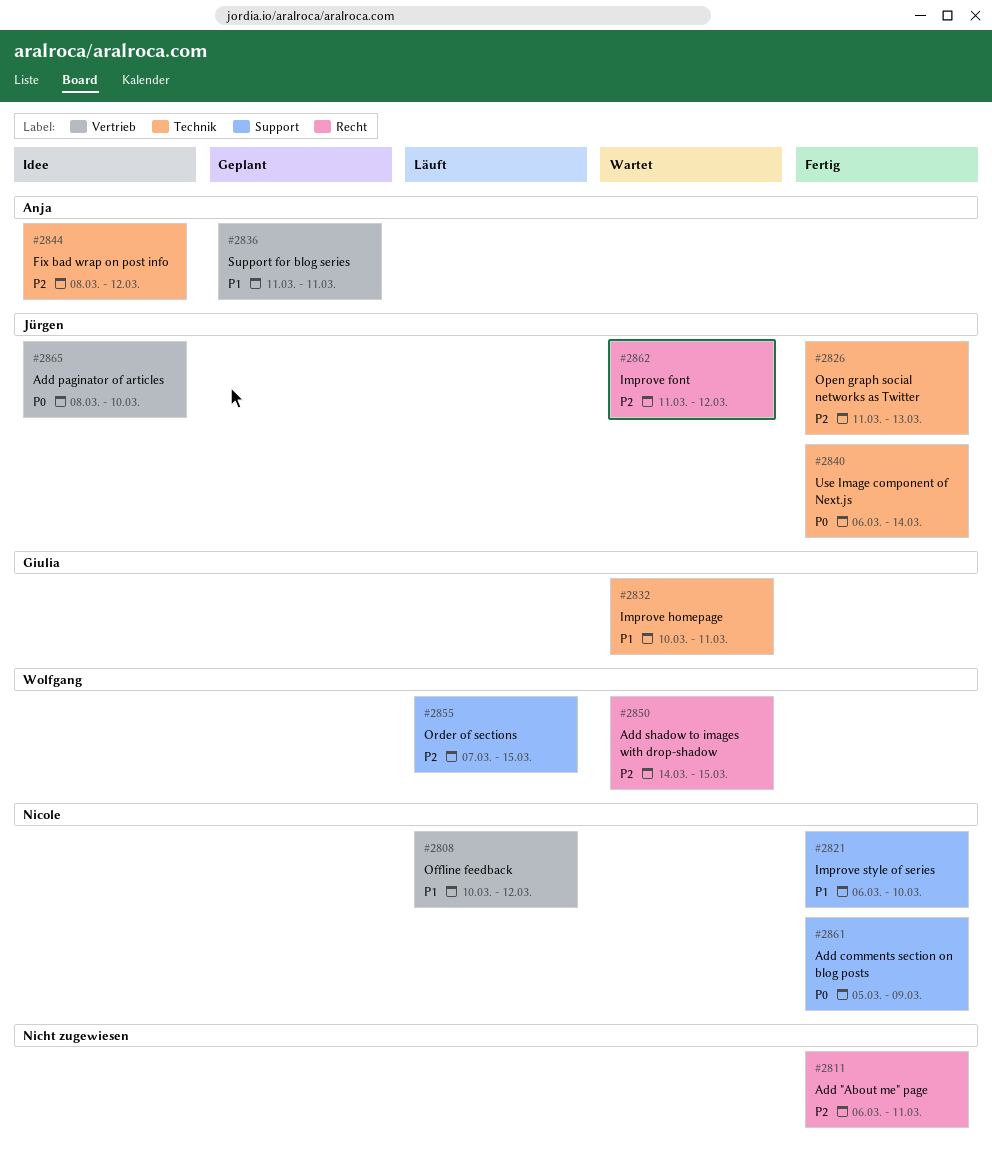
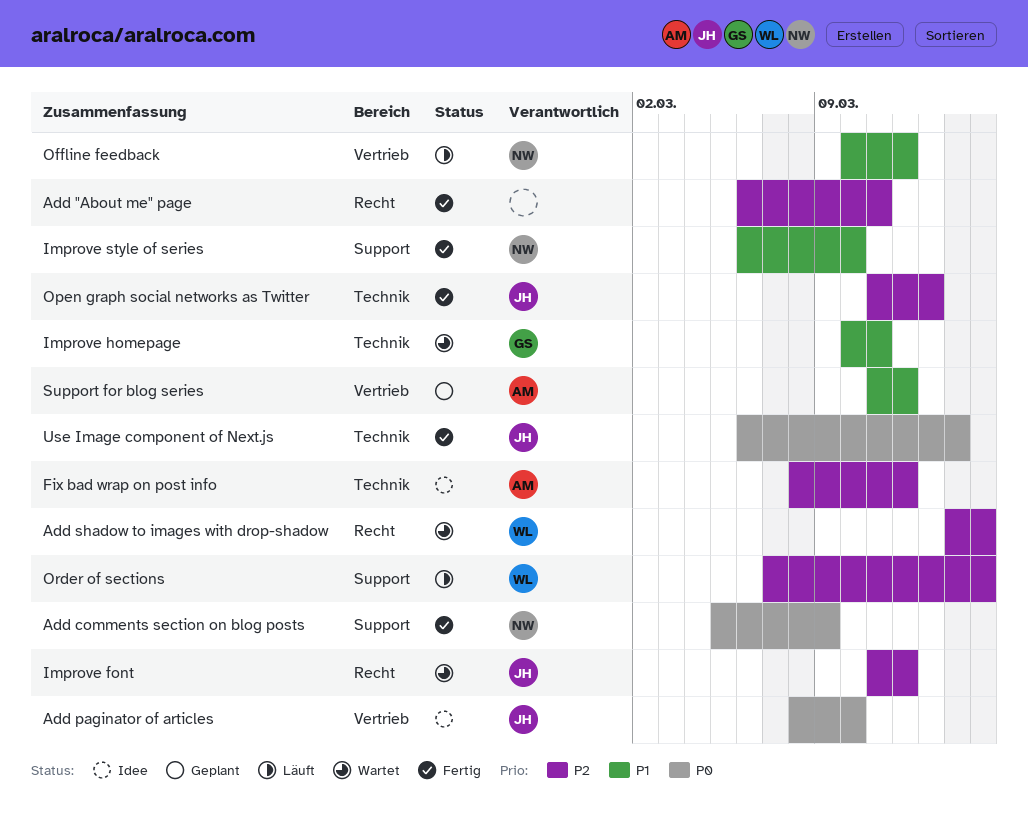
Support for blog series, due: Mar 11 -> Mar 12

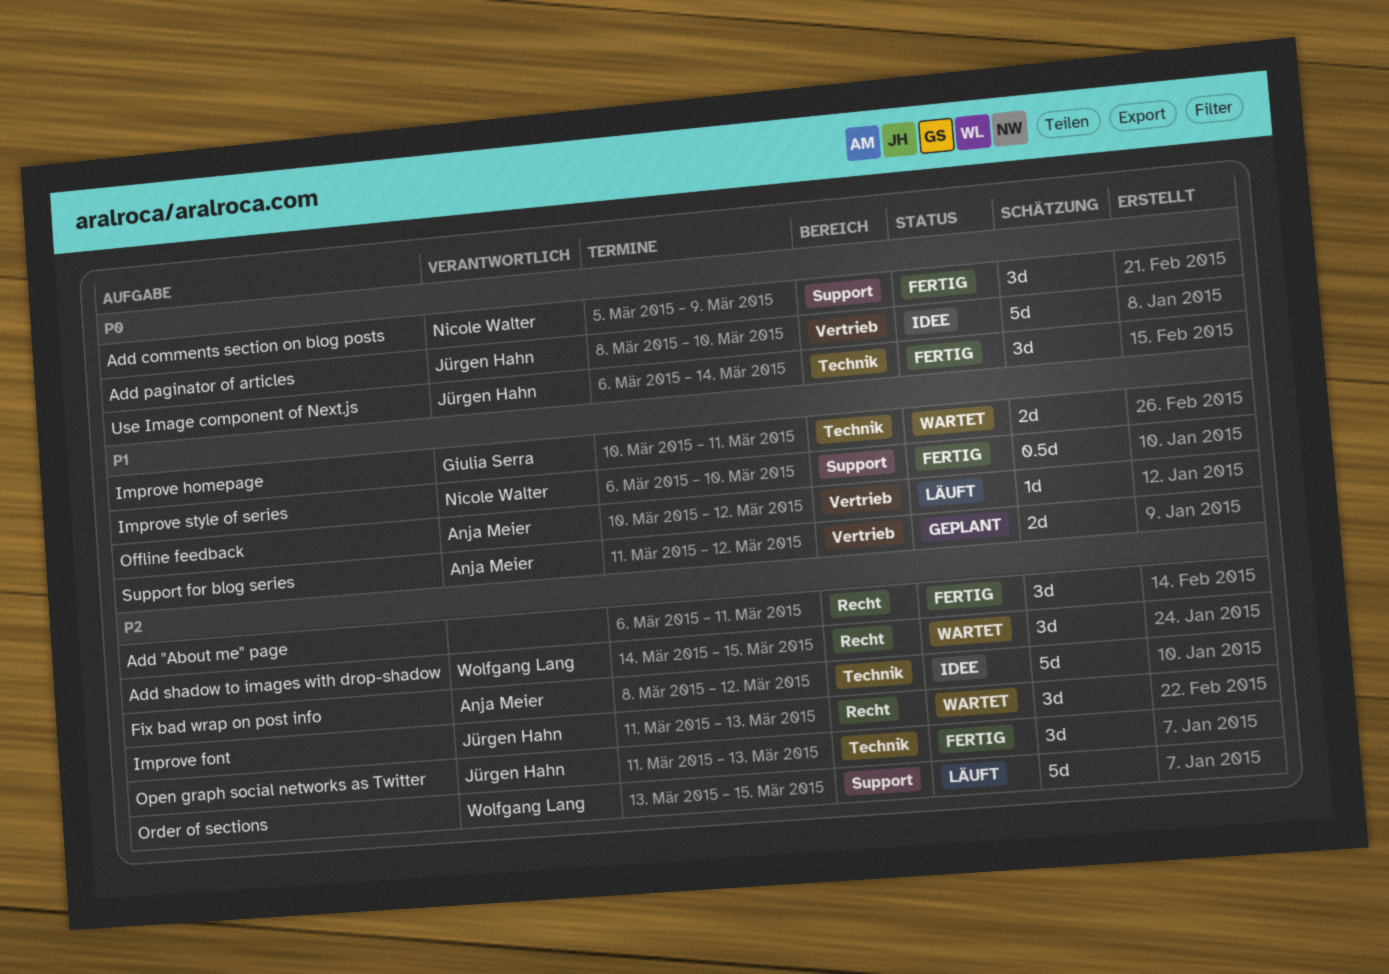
Improve font, due: Mar 12 -> Mar 13
Offline feedback, owner: Nicole Walter -> Anja Meier
Order of sections, start: Mar 7 -> Mar 13

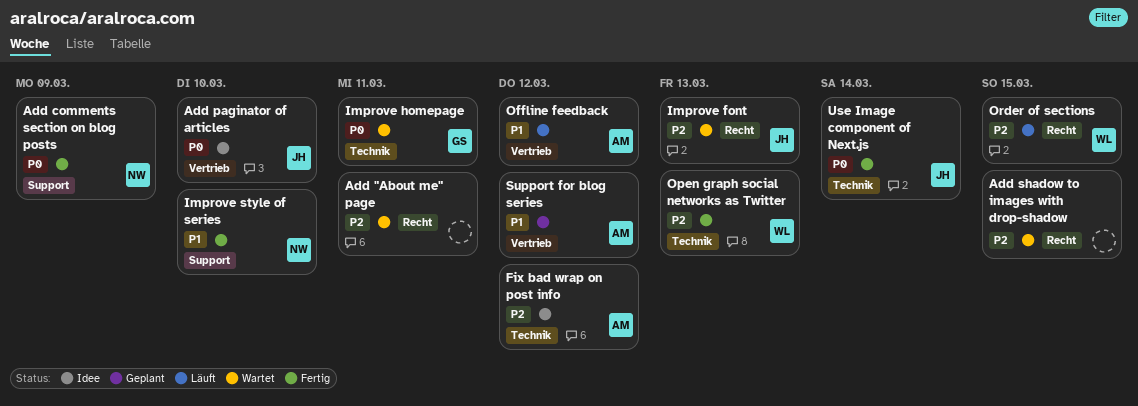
Add "About me" page, status: Fertig -> Wartet
Add shadow to images with drop-shadow, owner: Wolfgang Lang -> none
Improve homepage, priority: P1 -> P0
Open graph social networks as Twitter, owner: Jürgen Hahn -> Wolfgang Lang
Order of sections, label: Support -> Recht

